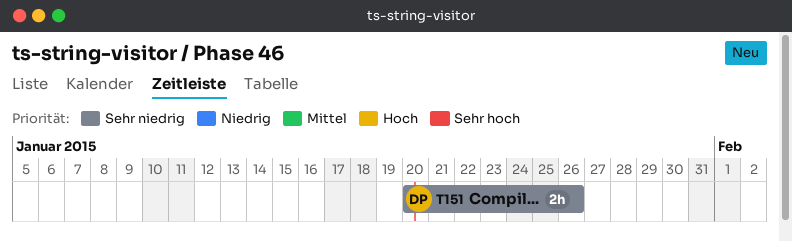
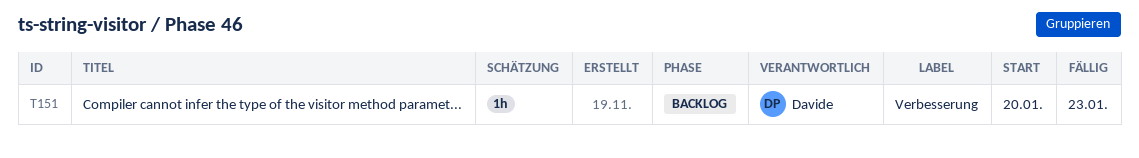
T151, estimate: 2h -> 1h
T151, due: Jan 26 -> Jan 23

